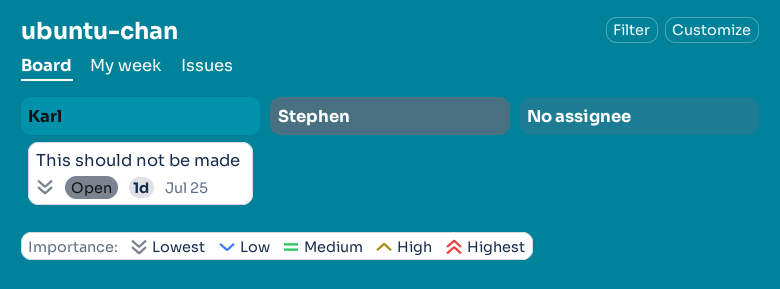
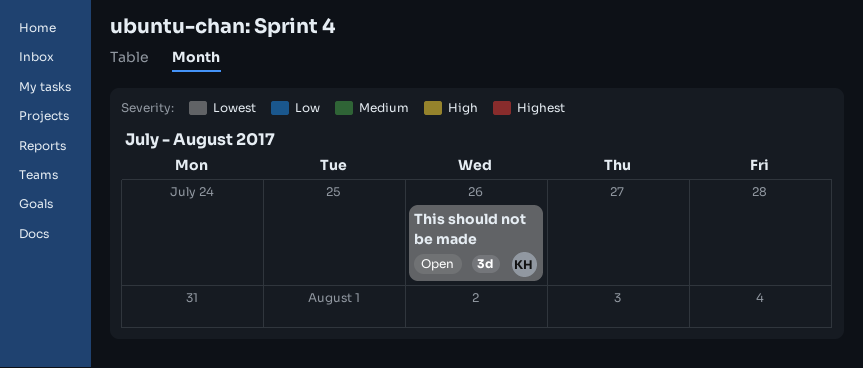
This should not be made, estimate: 1d -> 3d
This should not be made, due: Jul 25 -> Jul 26

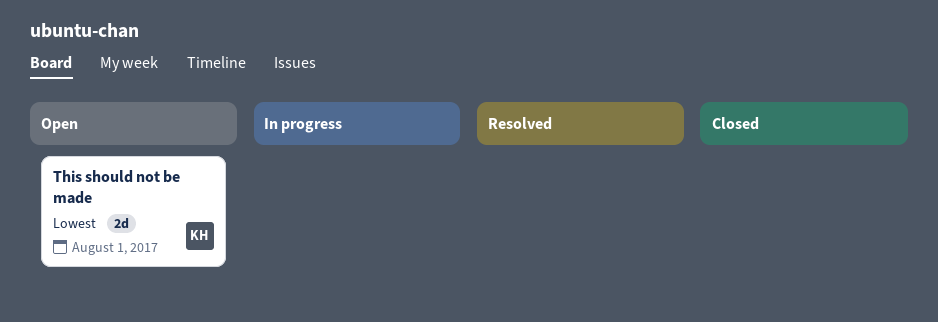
This should not be made, estimate: 3d -> 2d
This should not be made, due: Jul 26 -> Aug 1

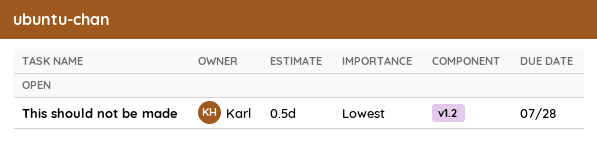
This should not be made, estimate: 2d -> 0.5d
This should not be made, due: Aug 1 -> Jul 28

